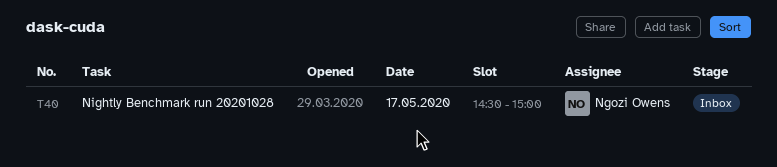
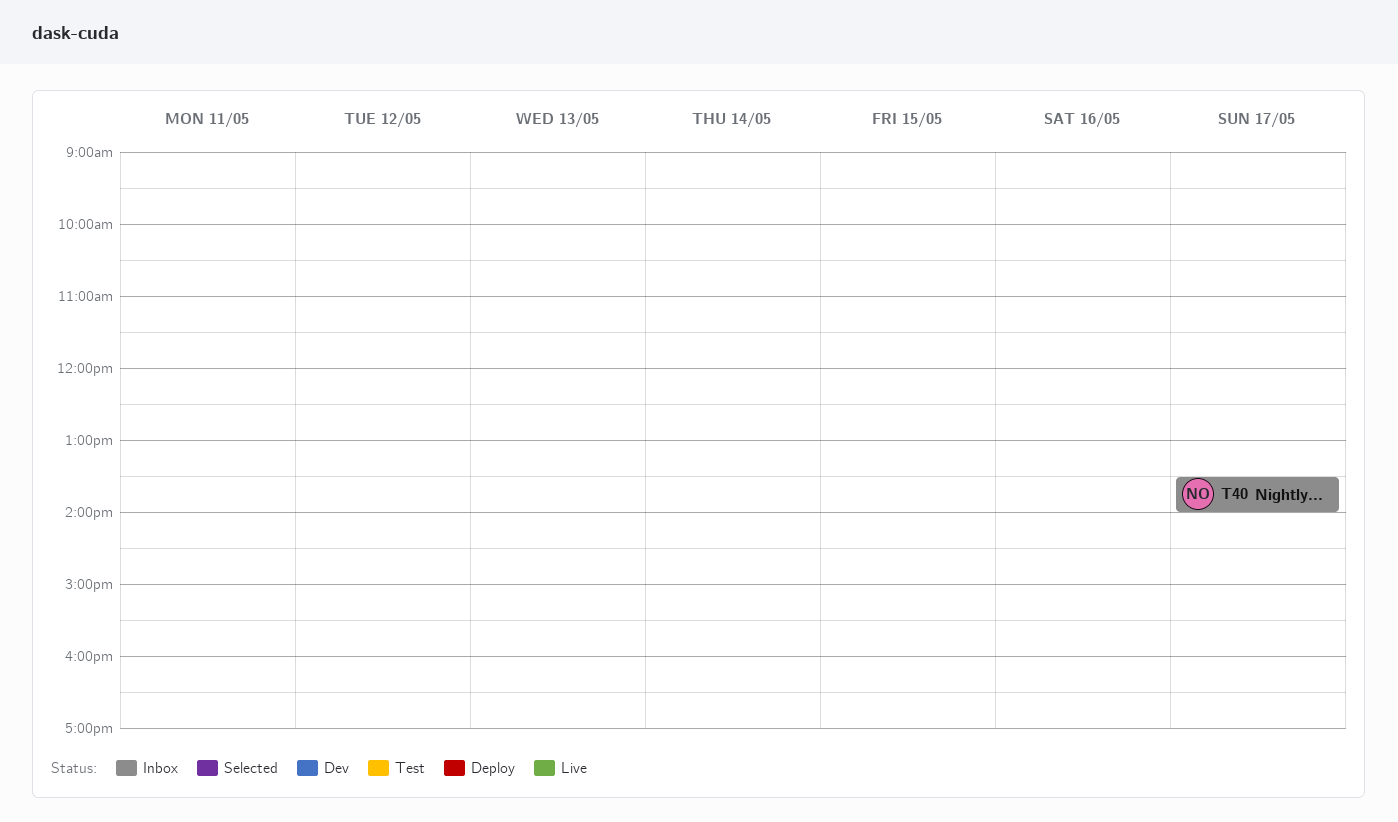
T40, begins: 14:30 -> 13:30
T40, ends: 15:00 -> 14:00

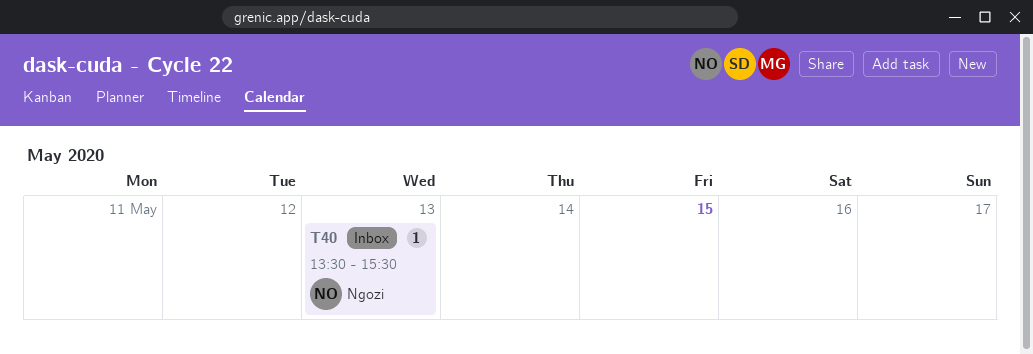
T40, day: May 17 -> May 13
T40, ends: 14:00 -> 15:30

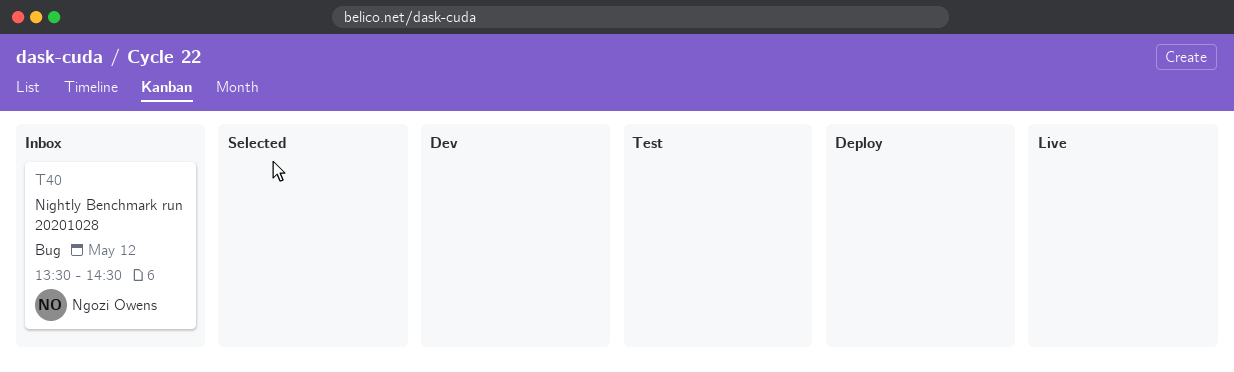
T40, day: May 13 -> May 12
T40, ends: 15:30 -> 14:30

